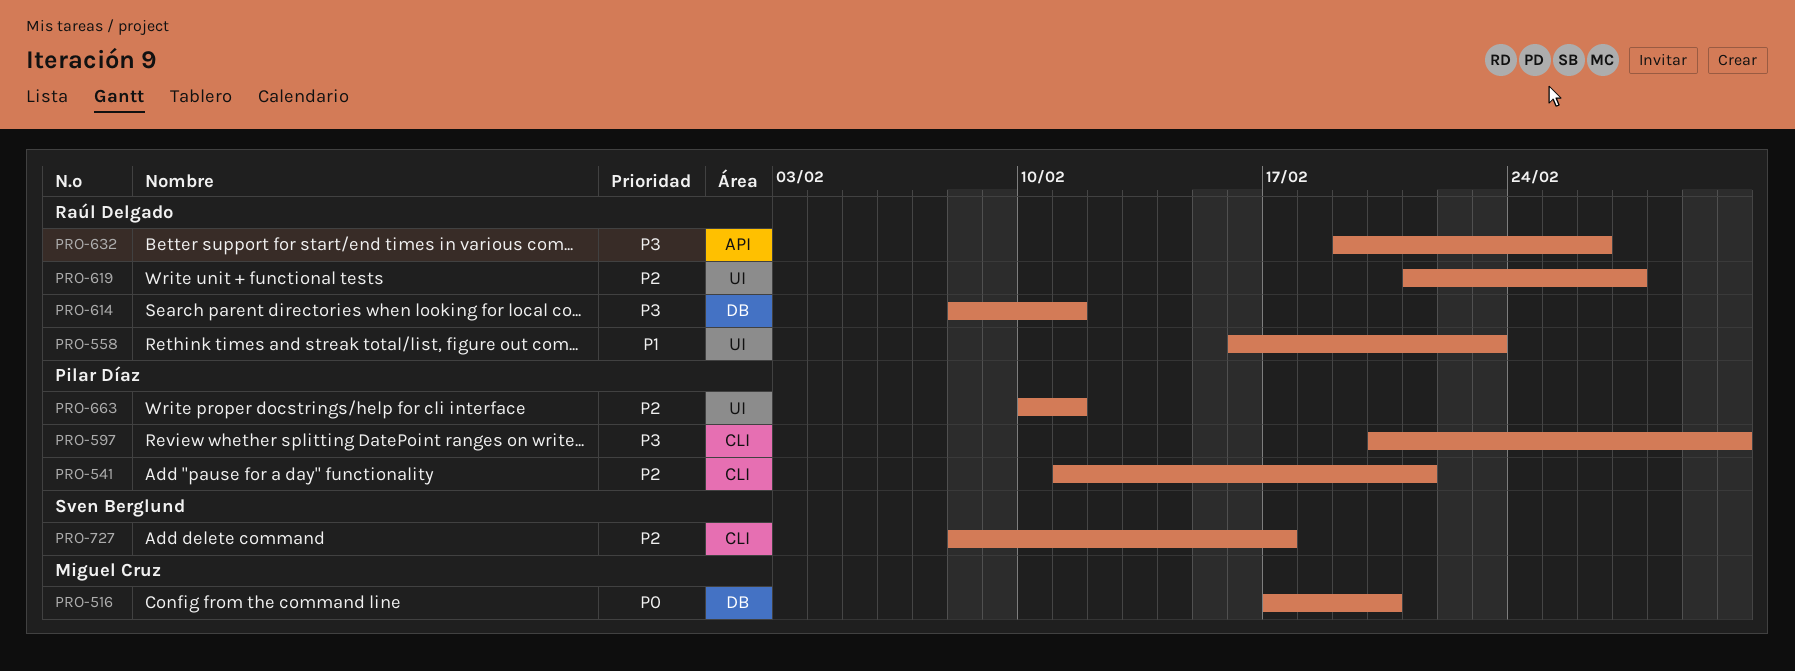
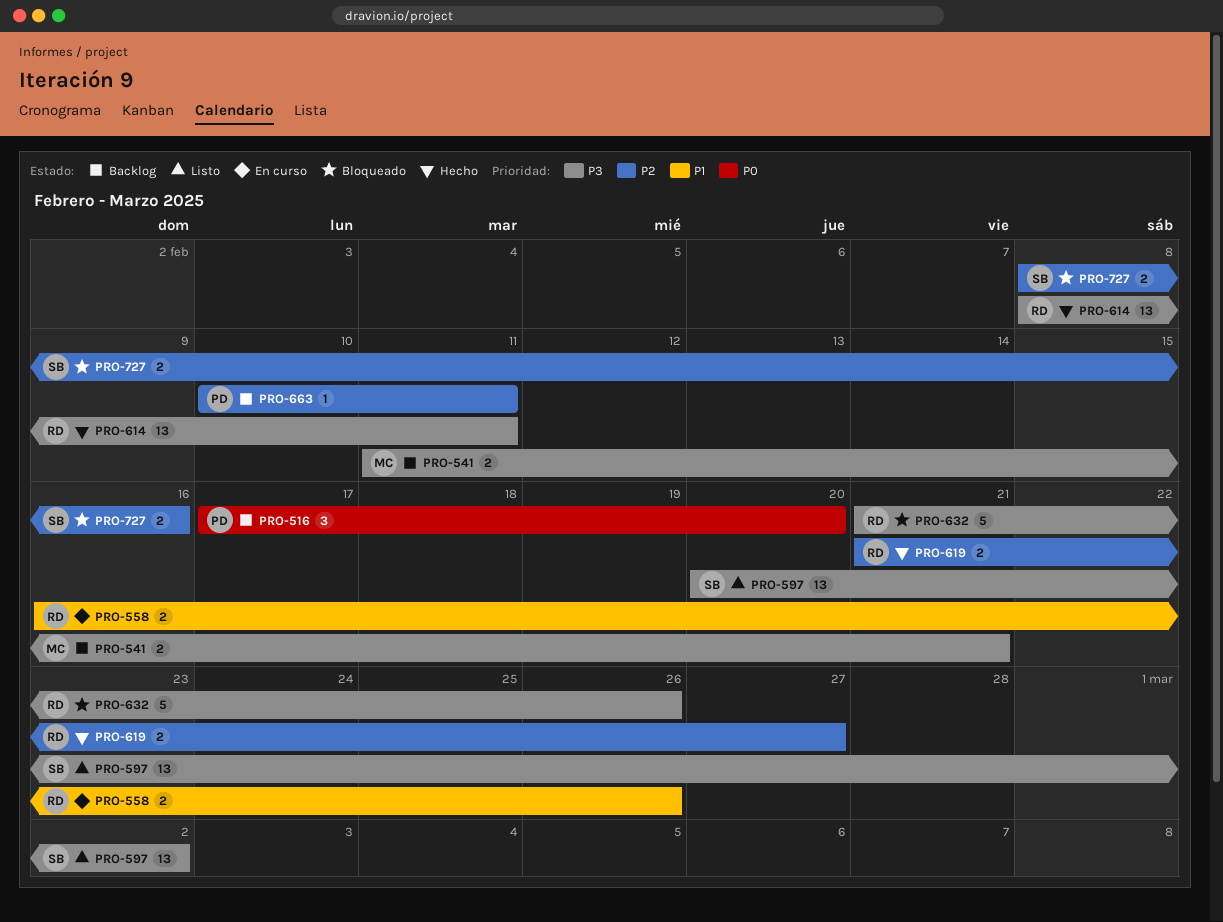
PRO-516, owner: Miguel Cruz -> Pilar Díaz
PRO-541, owner: Pilar Díaz -> Miguel Cruz
PRO-541, priority: P2 -> P3
PRO-558, due: Feb 23 -> Feb 26
PRO-597, owner: Pilar Díaz -> Sven Berglund
PRO-632, start: Feb 19 -> Feb 21
PRO-727, due: Feb 17 -> Feb 16

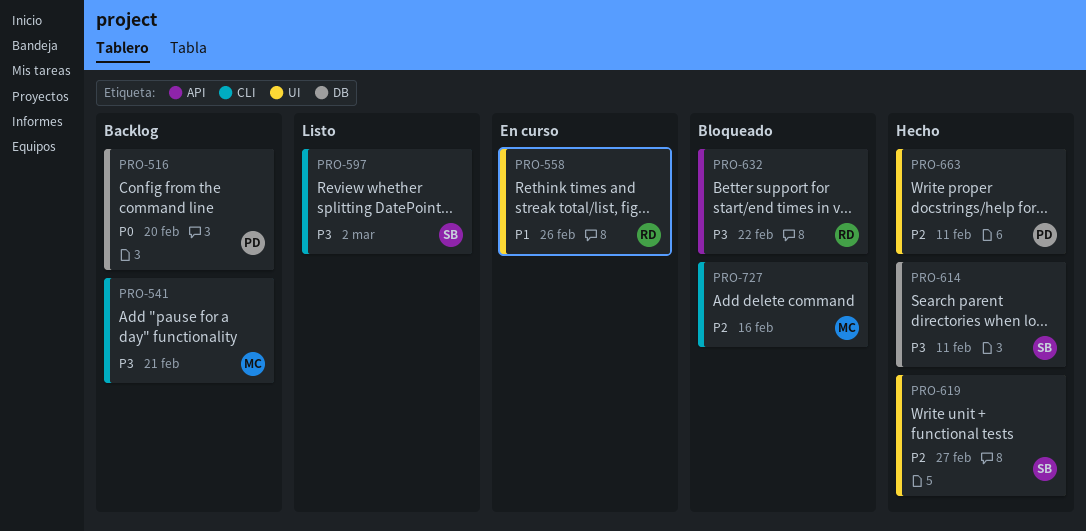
PRO-614, owner: RD -> SB
PRO-619, owner: RD -> SB
PRO-632, due: Feb 26 -> Feb 22
PRO-663, status: Backlog -> Hecho
PRO-727, owner: SB -> MC

